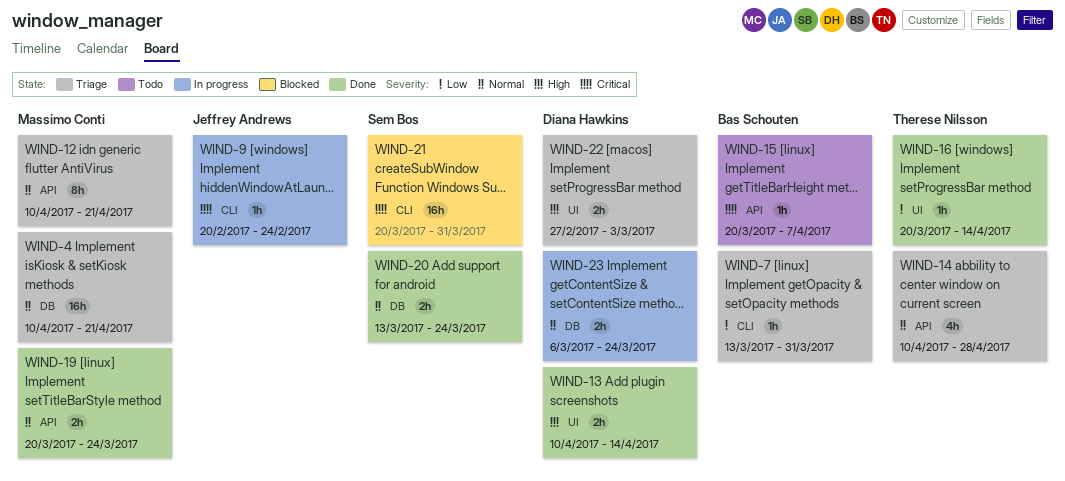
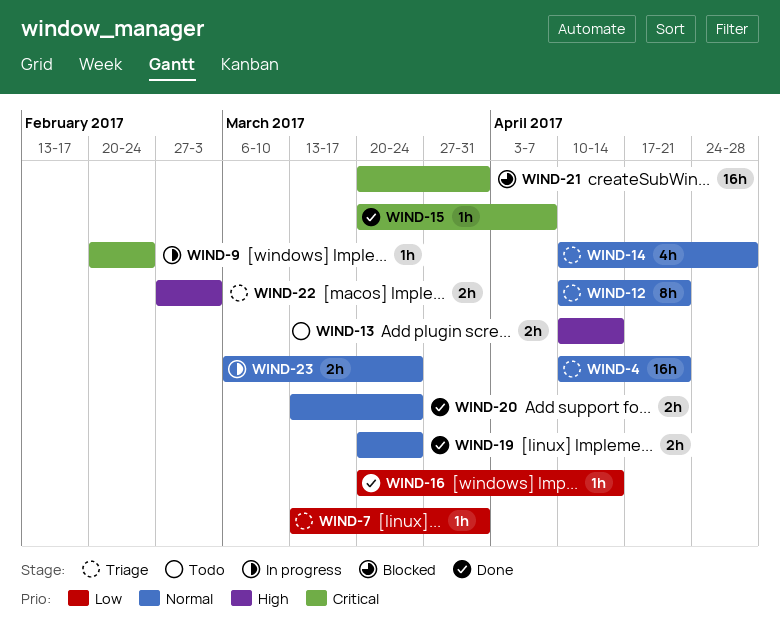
WIND-13, status: Done -> Todo
WIND-15, status: Todo -> Done

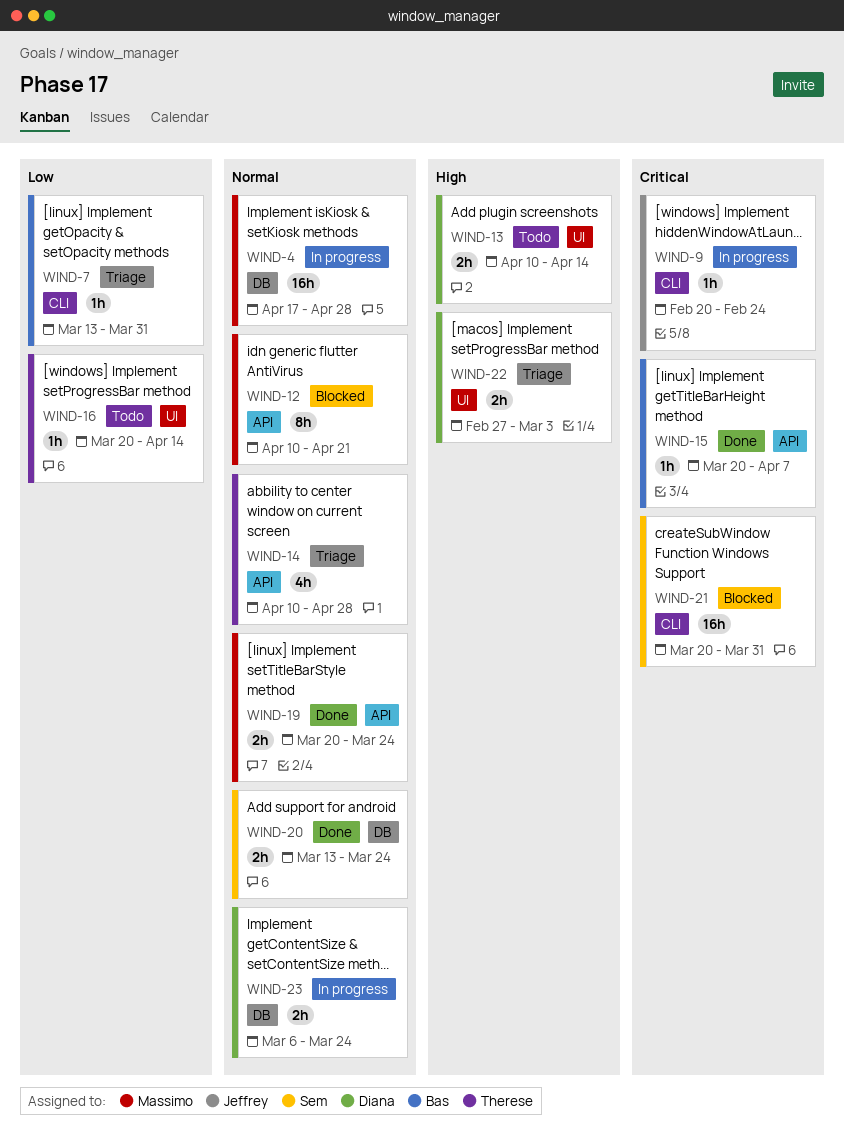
WIND-4, status: Triage -> In progress
WIND-4, start: Apr 10 -> Apr 17
WIND-4, due: Apr 21 -> Apr 28
WIND-12, status: Triage -> Blocked
WIND-16, status: Done -> Todo

